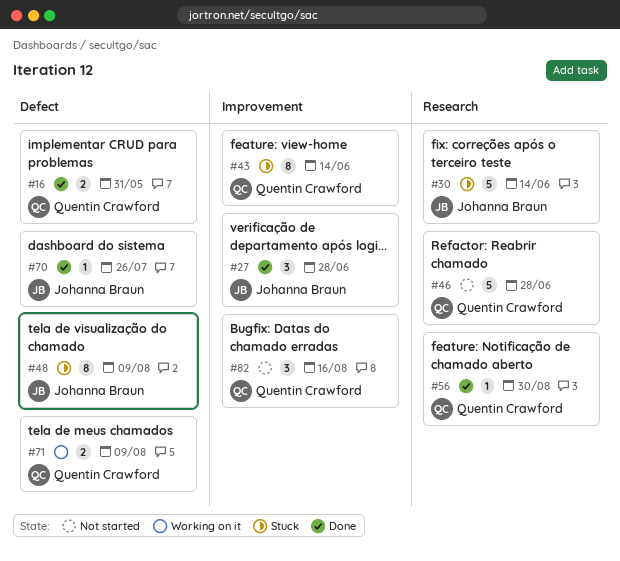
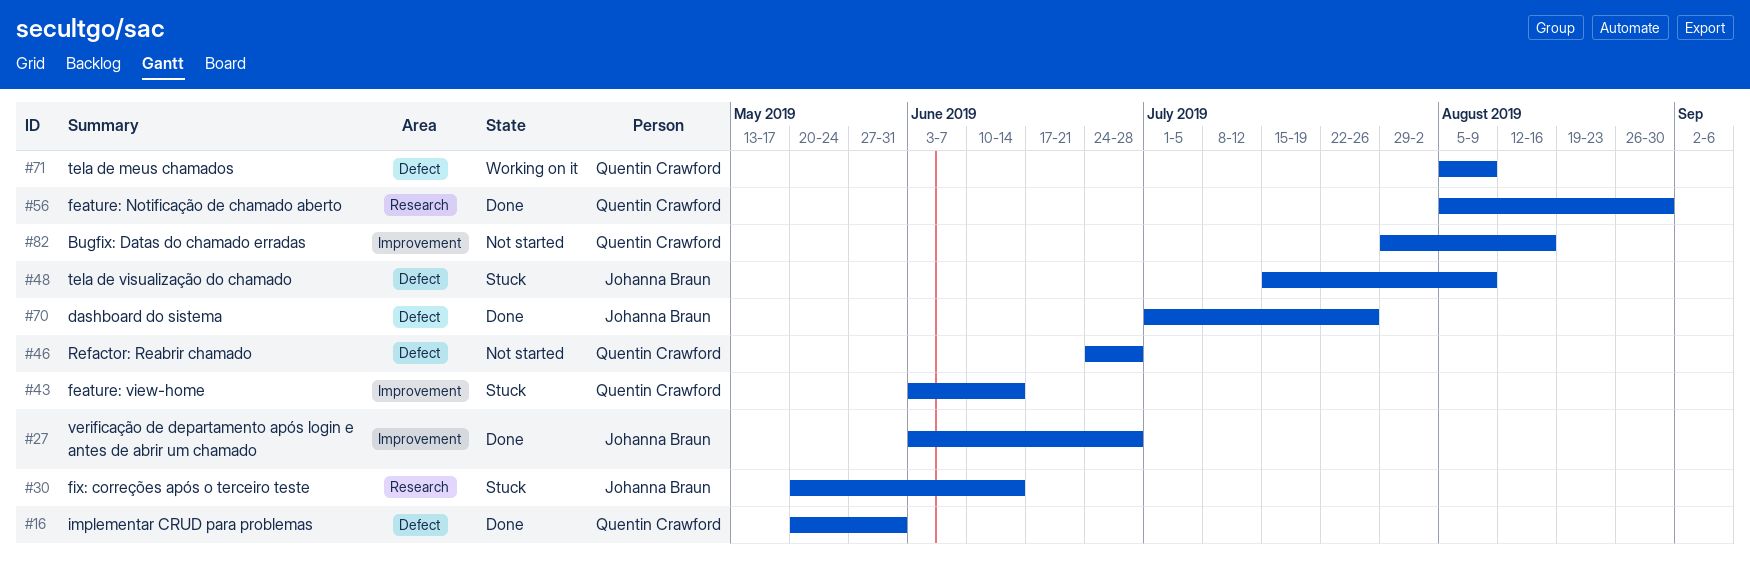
#46, label: Research -> Defect

